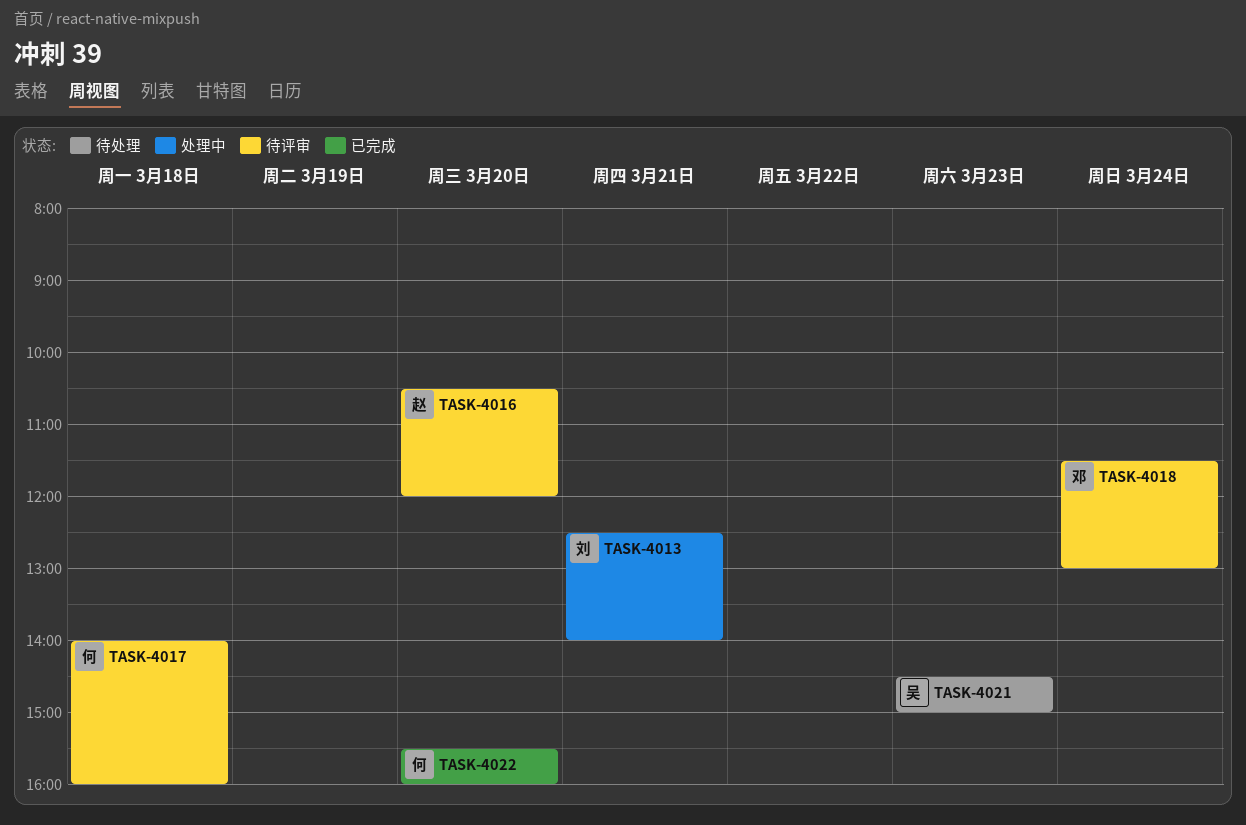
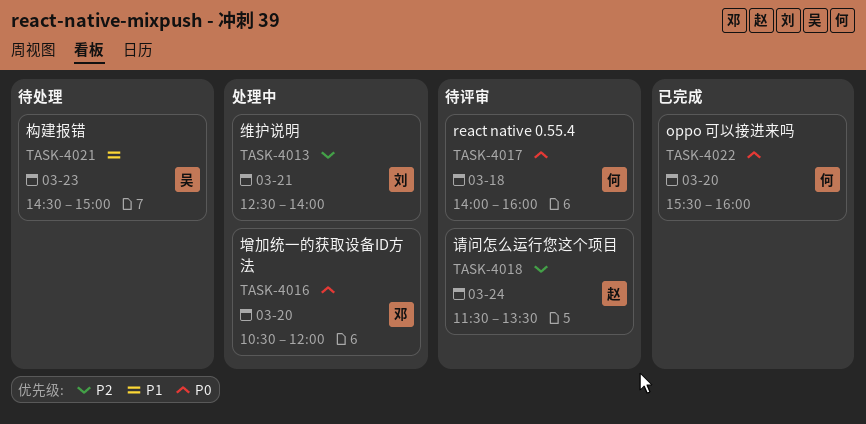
TASK-4016, status: 待评审 -> 处理中
TASK-4016, owner: 赵 -> 邓
TASK-4018, owner: 邓 -> 赵
TASK-4018, ends: 13:00 -> 13:30

